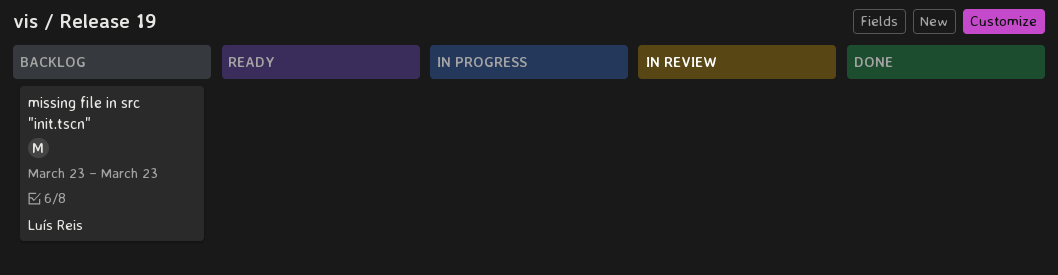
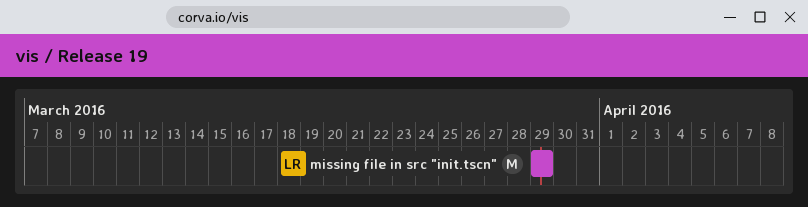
missing file in src "init.tscn", start: Mar 23 -> Mar 29
missing file in src "init.tscn", due: Mar 23 -> Mar 29

